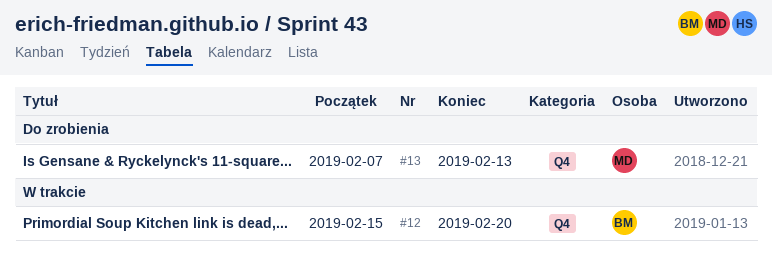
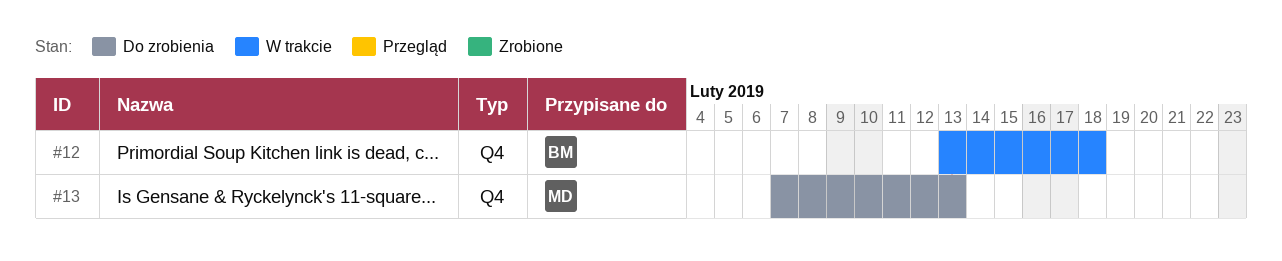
#12, start: Feb 15 -> Feb 13
#12, due: Feb 20 -> Feb 18

